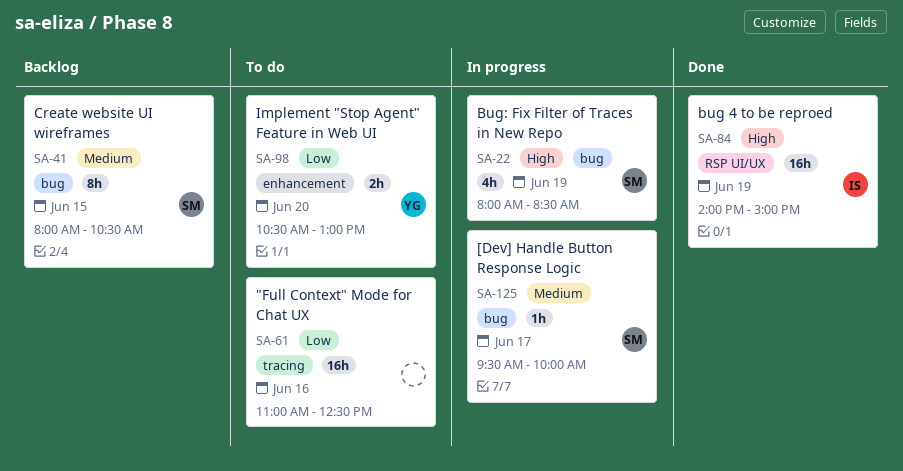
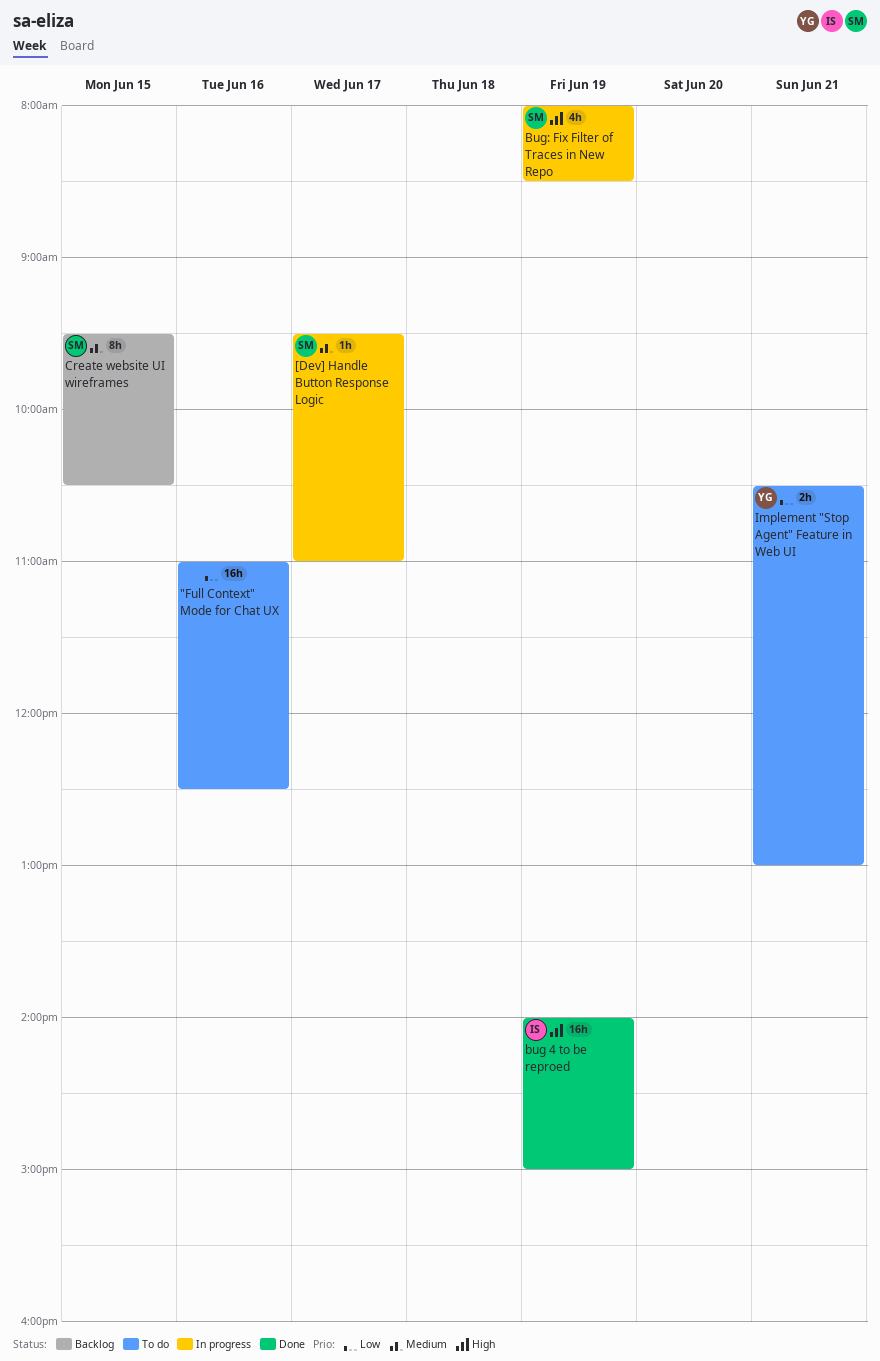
[Dev] Handle Button Response Logic, ends: 10:00 -> 11:00
Create website UI wireframes, begins: 08:00 -> 09:30
Implement "Stop Agent" Feature in Web UI, day: Jun 20 -> Jun 21

